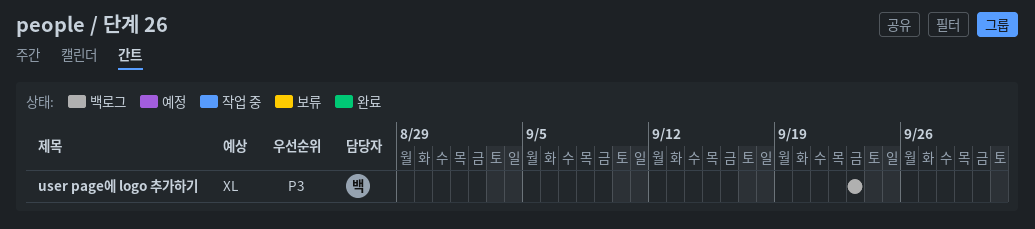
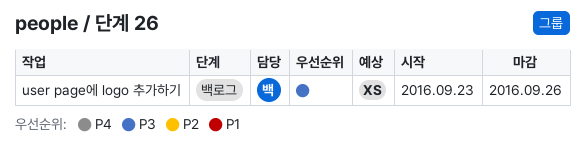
user page에 logo 추가하기, estimate: XL -> XS
user page에 logo 추가하기, due: Sep 23 -> Sep 26

